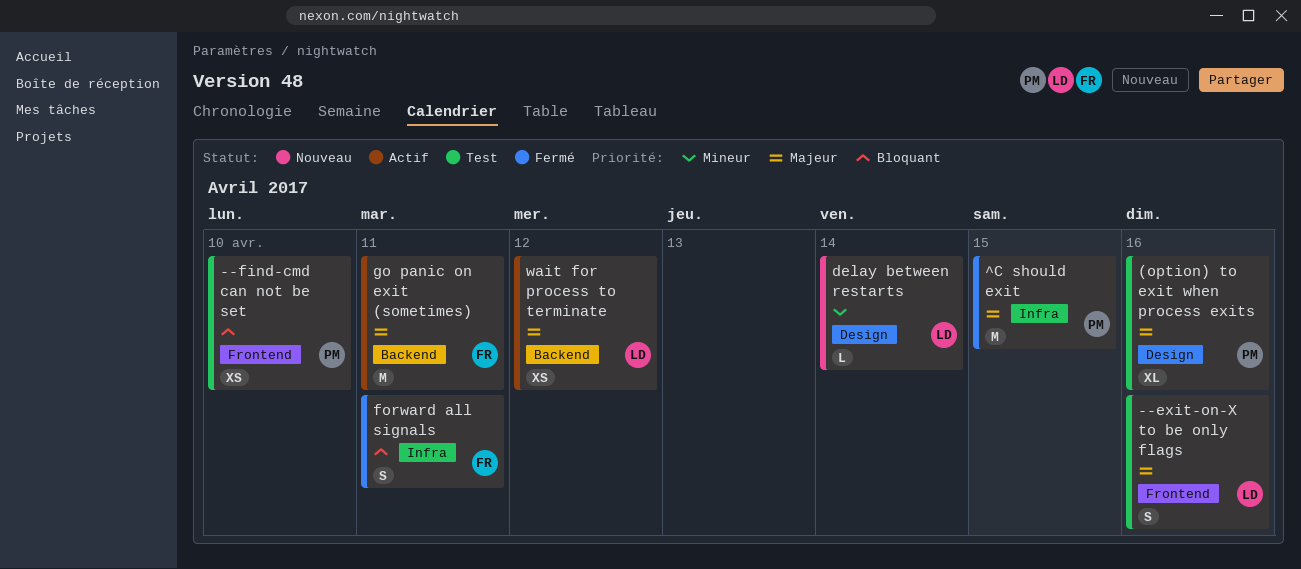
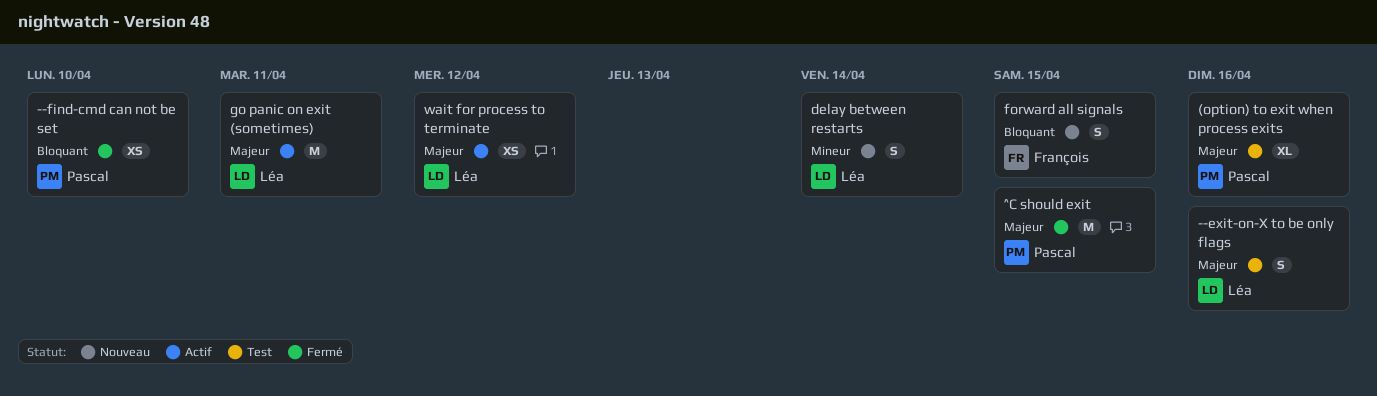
--find-cmd can not be set, status: Test -> Fermé
delay between restarts, estimate: L -> S
forward all signals, status: Fermé -> Nouveau
forward all signals, due: Apr 11 -> Apr 15
go panic on exit (sometimes), owner: François -> Léa

